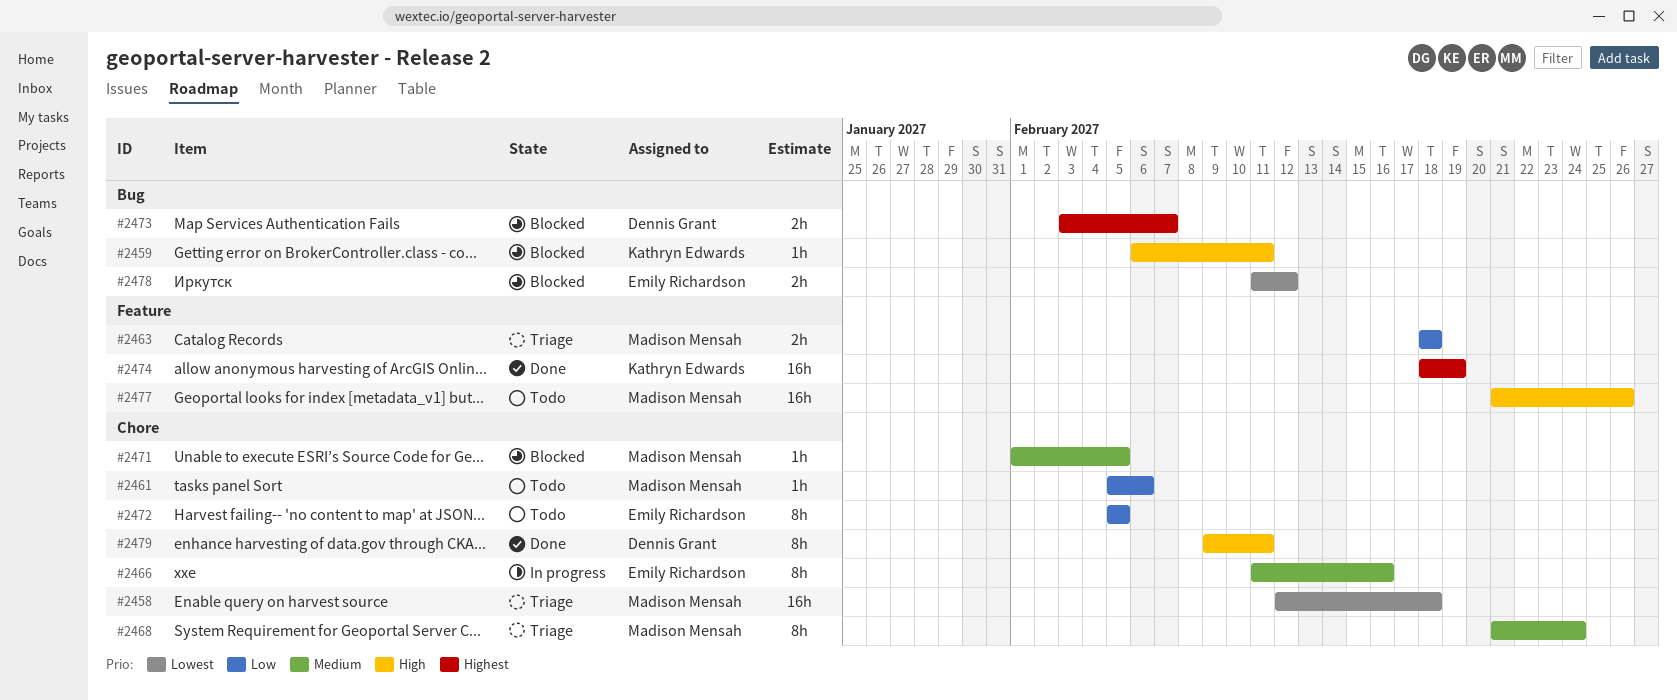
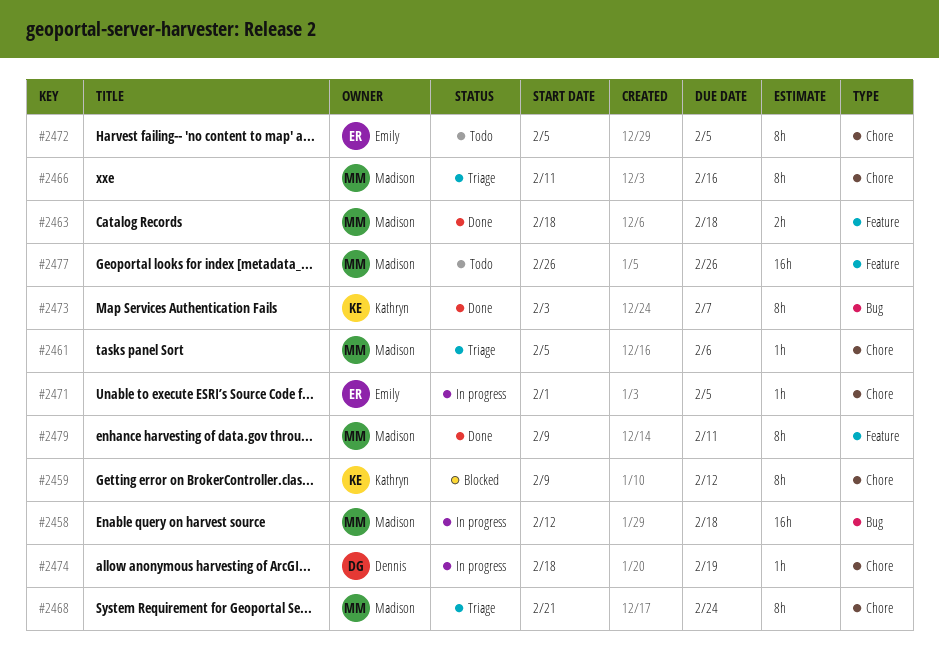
#2458, status: Triage -> In progress
#2458, label: Chore -> Bug
#2459, label: Bug -> Chore
#2459, estimate: 1h -> 8h
#2459, start: Feb 6 -> Feb 9
#2459, due: Feb 11 -> Feb 12
#2461, status: Todo -> Triage
#2463, status: Triage -> Done
#2466, status: In progress -> Triage
#2466, owner: Emily Richardson -> Madison Mensah
#2471, status: Blocked -> In progress
#2471, owner: Madison Mensah -> Emily Richardson
#2473, status: Blocked -> Done
#2473, owner: Dennis Grant -> Kathryn Edwards
#2473, estimate: 2h -> 8h
#2474, status: Done -> In progress
#2474, owner: Kathryn Edwards -> Dennis Grant
#2474, label: Feature -> Chore
#2474, estimate: 16h -> 1h
#2477, start: Feb 21 -> Feb 26
#2478: present -> none
#2479, owner: Dennis Grant -> Madison Mensah
#2479, label: Chore -> Feature

